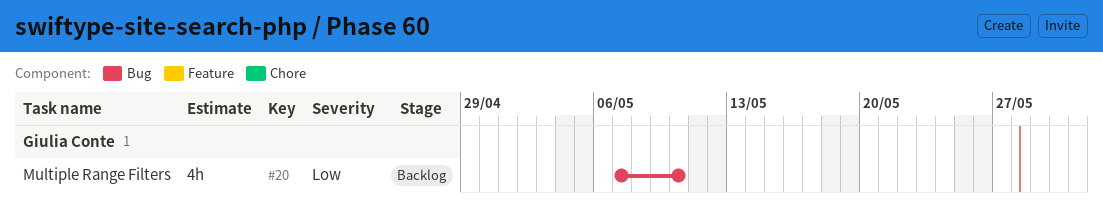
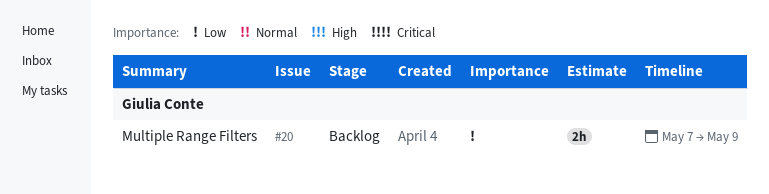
#20, estimate: 4h -> 2h
#20, due: May 10 -> May 9

